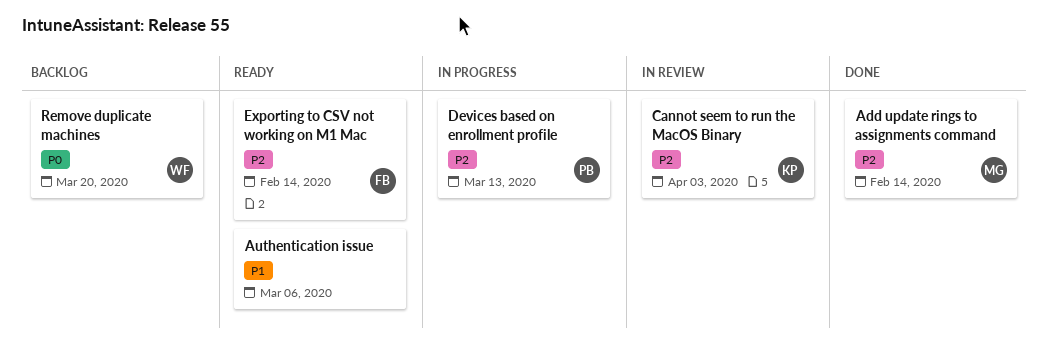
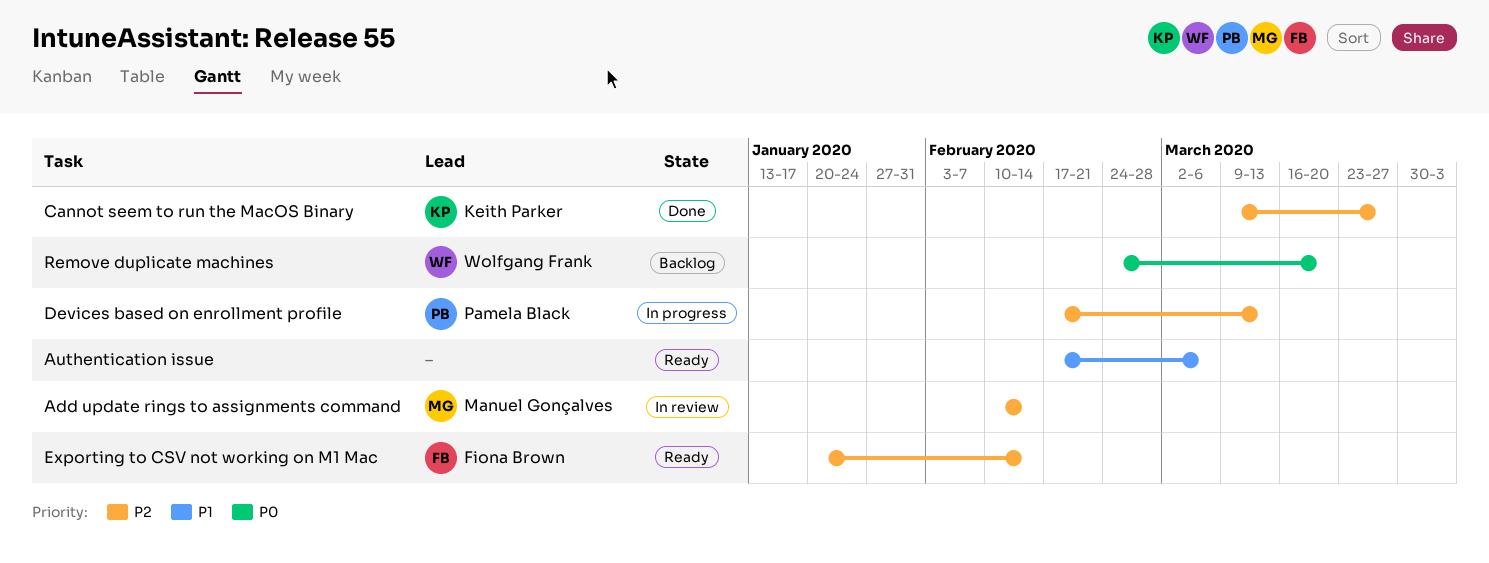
Add update rings to assignments command, status: Done -> In review
Cannot seem to run the MacOS Binary, status: In review -> Done
Cannot seem to run the MacOS Binary, due: Apr 3 -> Mar 27

